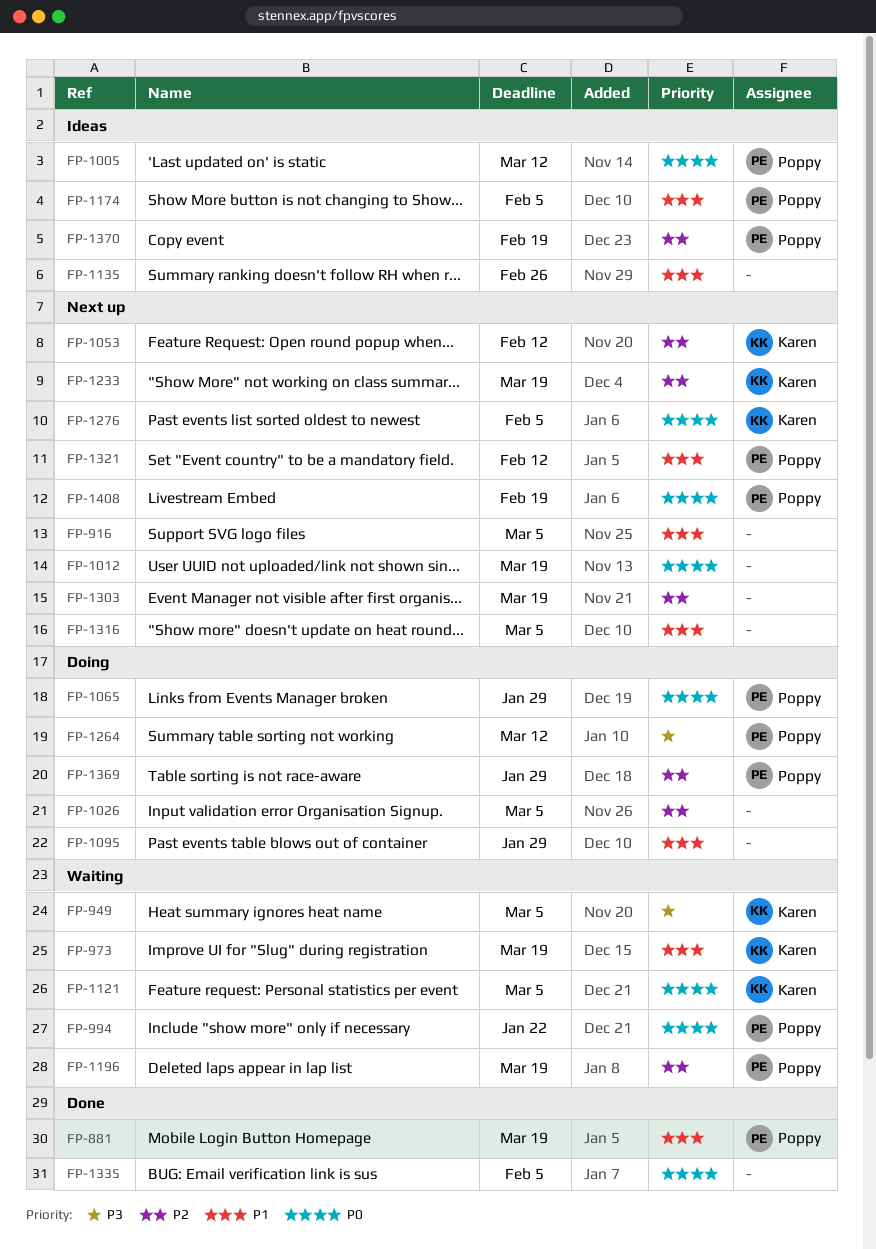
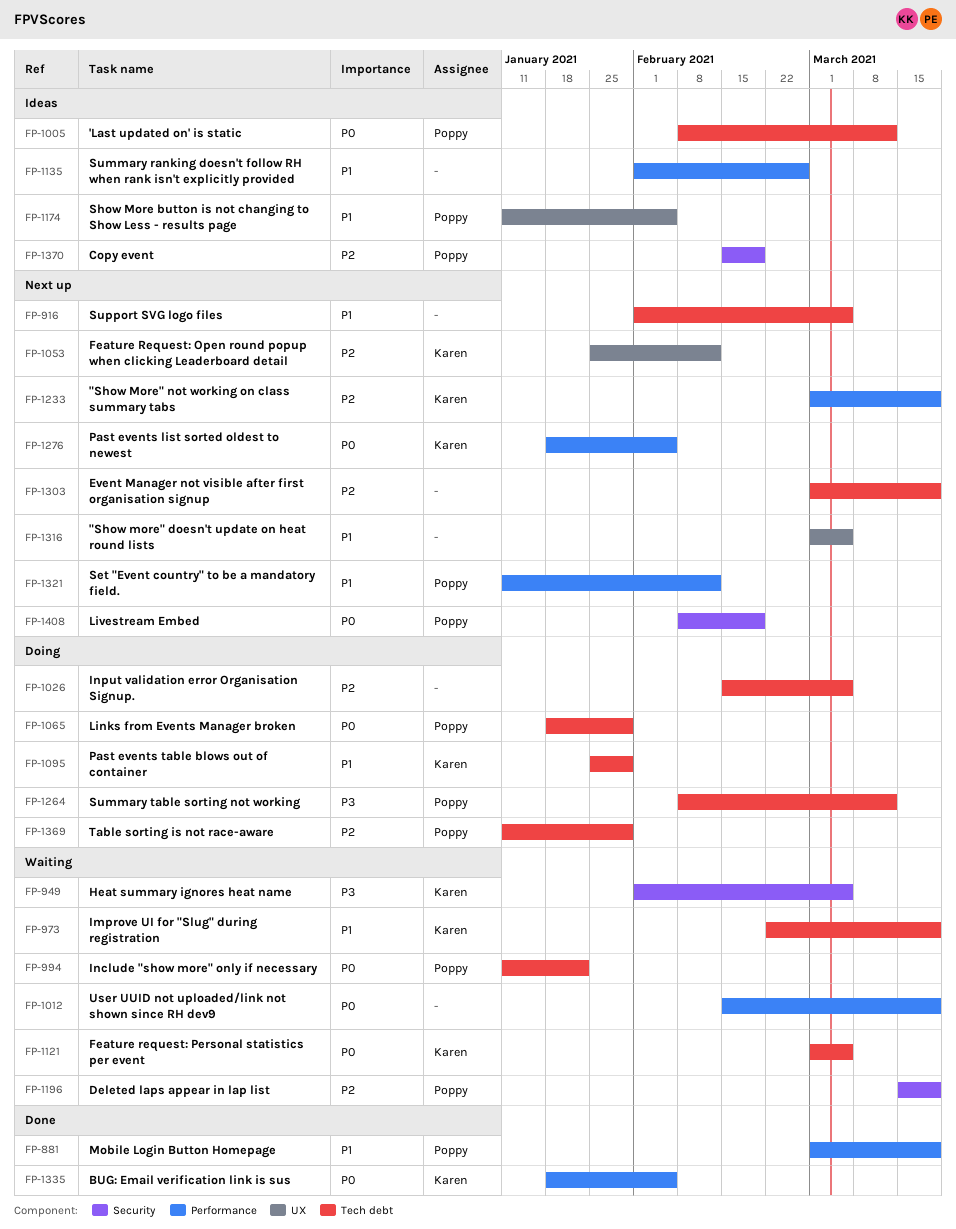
FP-1012, status: Next up -> Waiting
FP-1095, owner: none -> Karen
FP-1335, owner: none -> Karen

